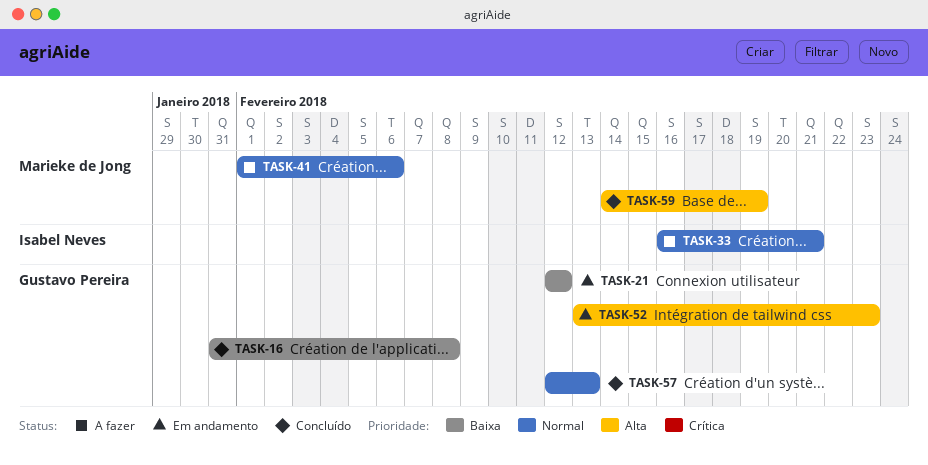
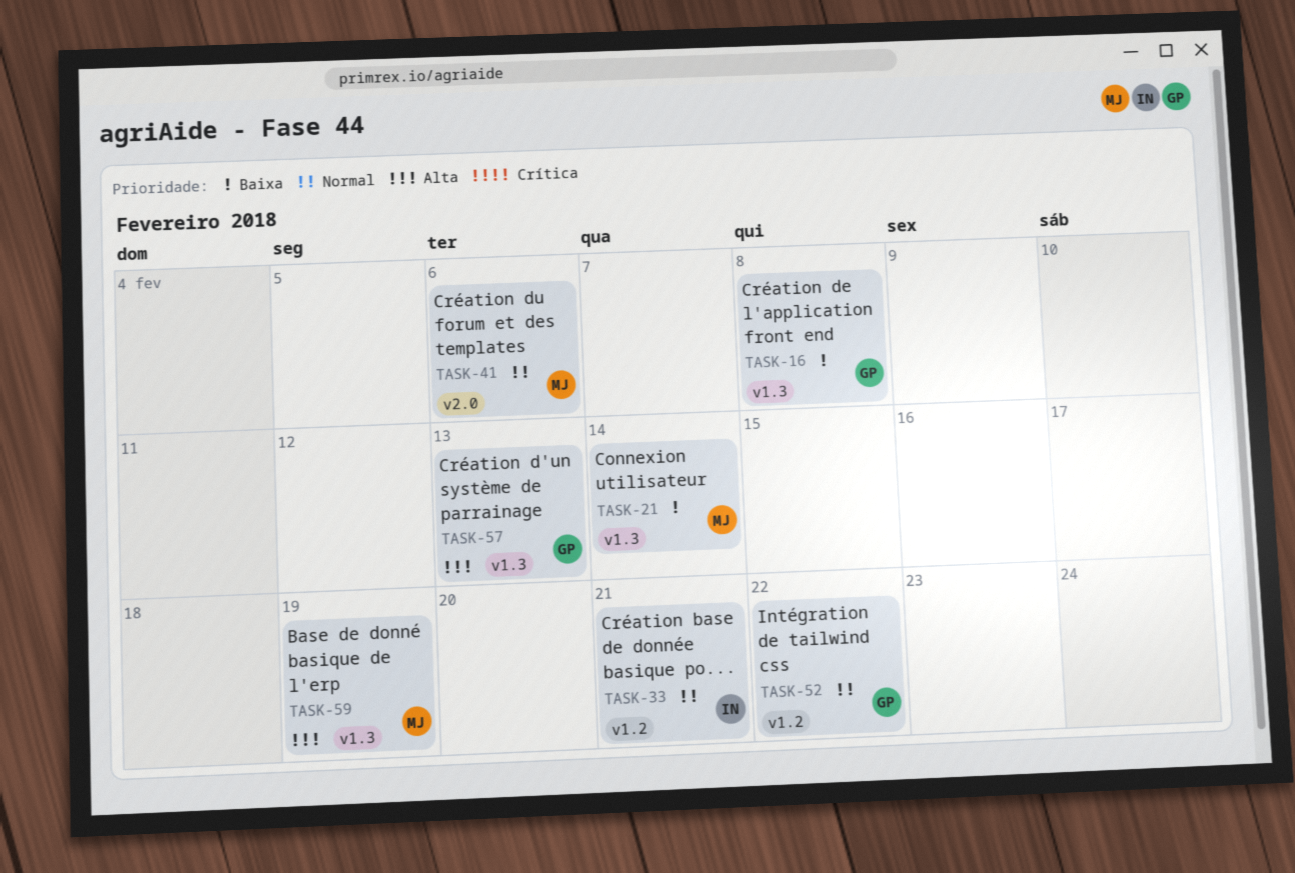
TASK-21, owner: Gustavo Pereira -> Marieke de Jong
TASK-21, due: Feb 12 -> Feb 14
TASK-52, priority: Alta -> Normal
TASK-52, due: Feb 23 -> Feb 22
TASK-57, priority: Normal -> Alta

